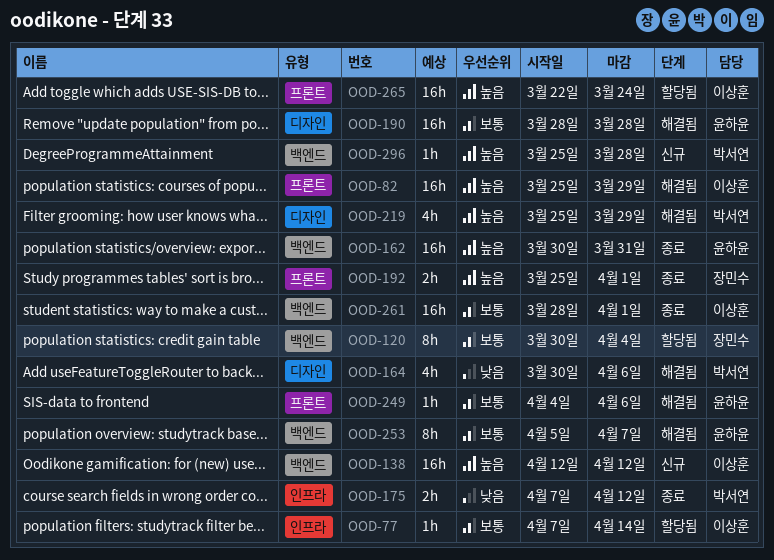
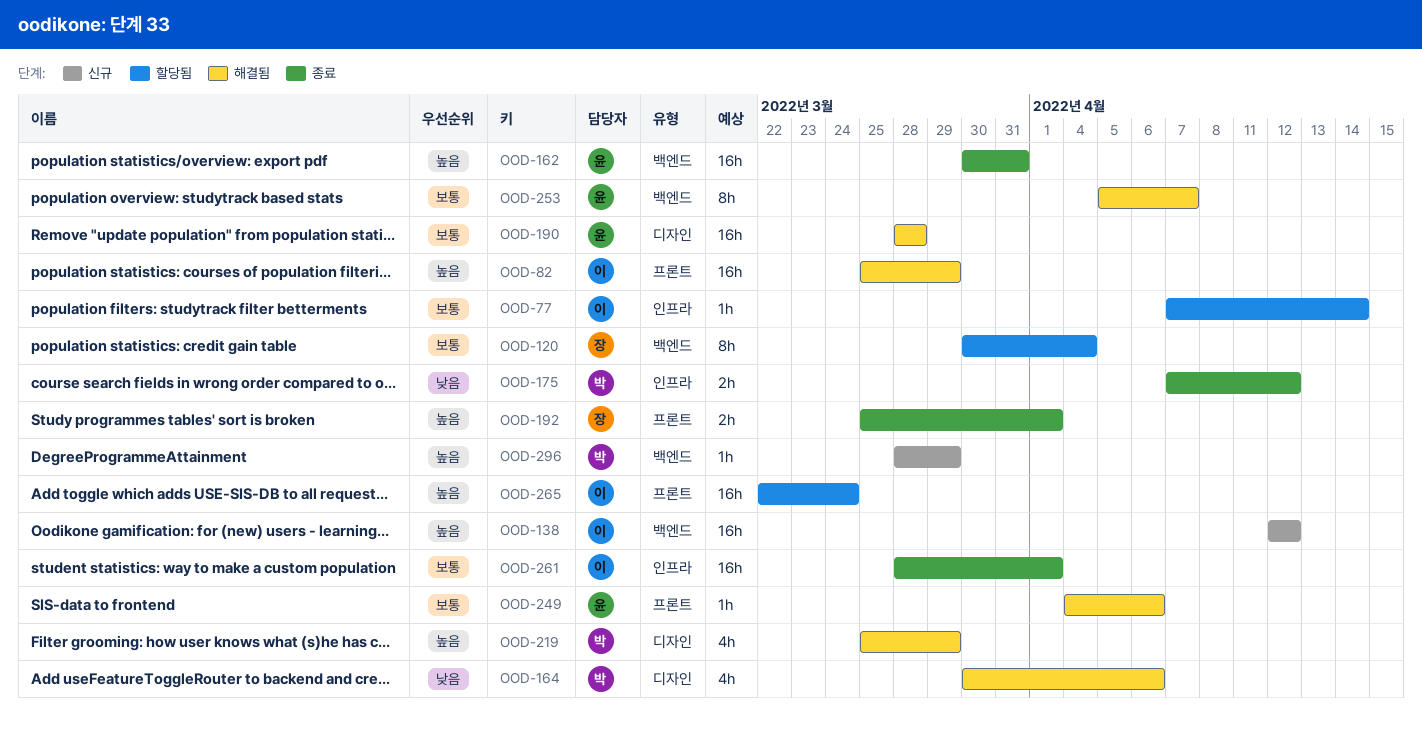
OOD-261, label: 백엔드 -> 인프라
OOD-296, start: Mar 25 -> Mar 28
OOD-296, due: Mar 28 -> Mar 29

